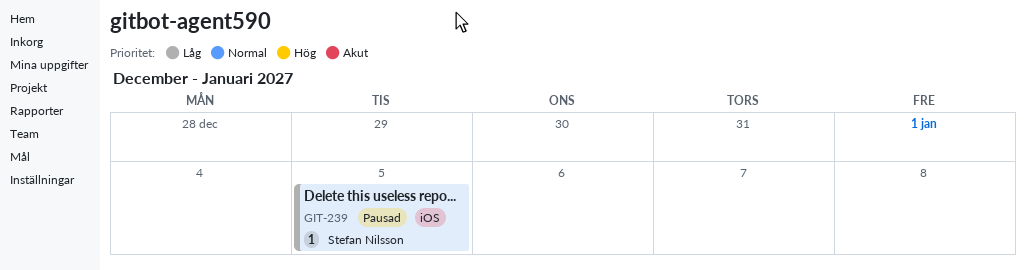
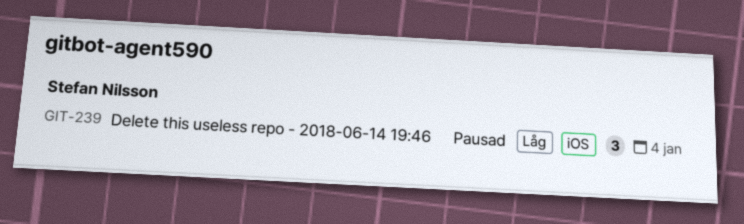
GIT-239, estimate: 1 -> 3
GIT-239, due: Jan 5 -> Jan 4

